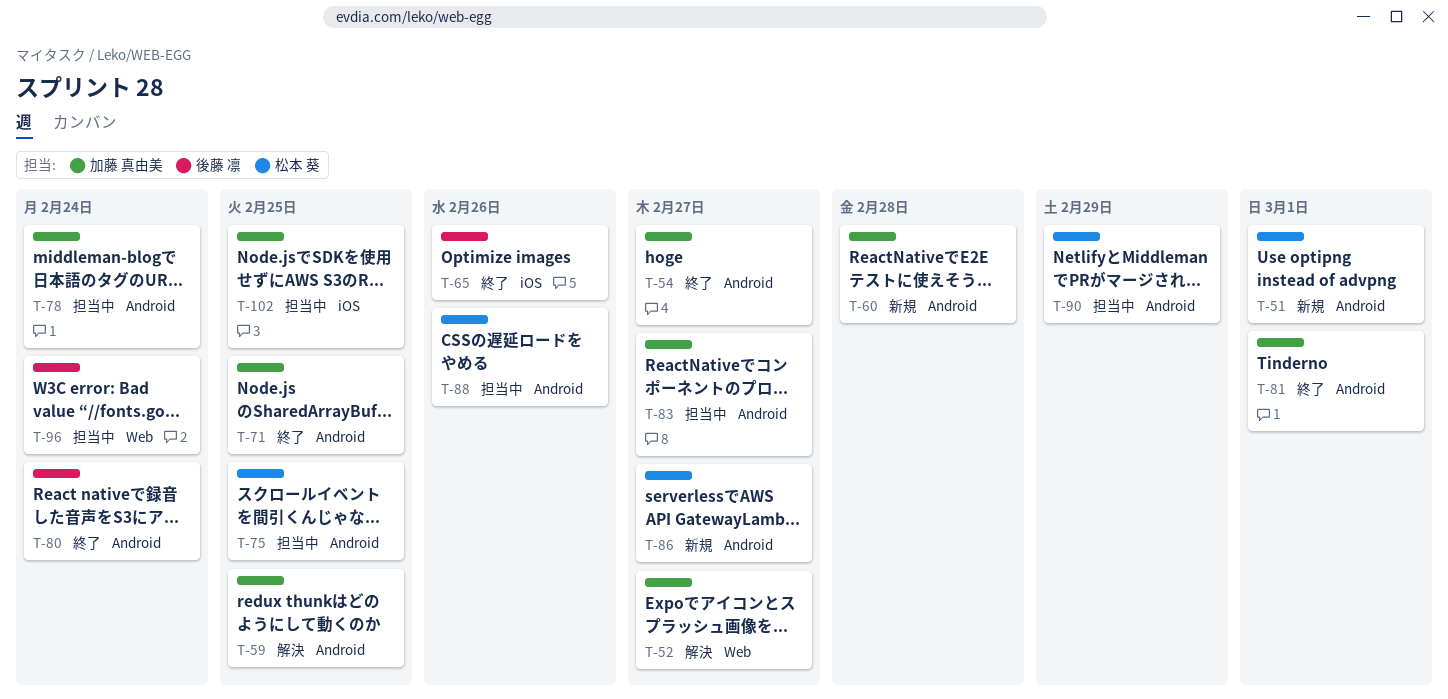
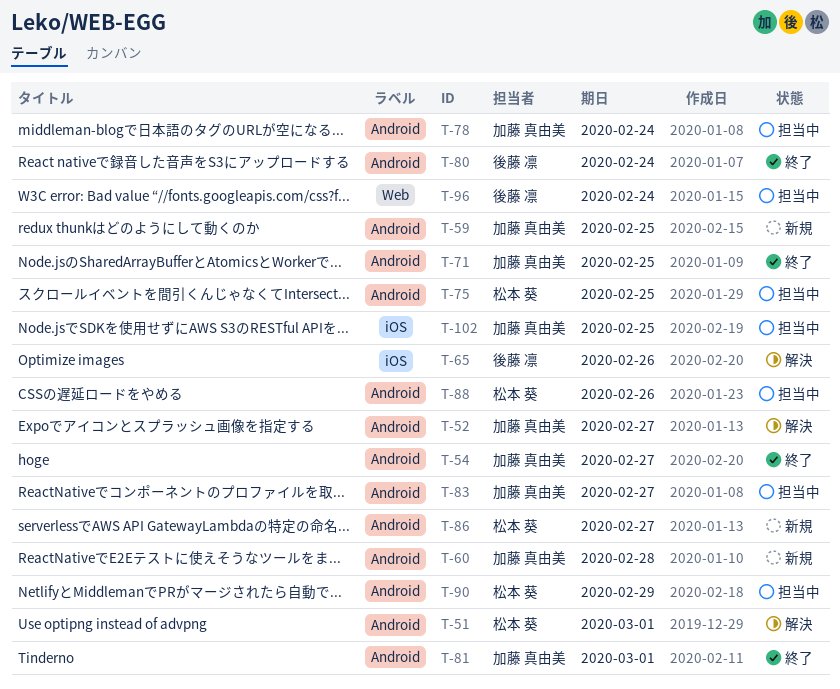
T-51, status: 新規 -> 解決
T-52, label: Web -> Android
T-59, status: 解決 -> 新規
T-65, status: 終了 -> 解決

